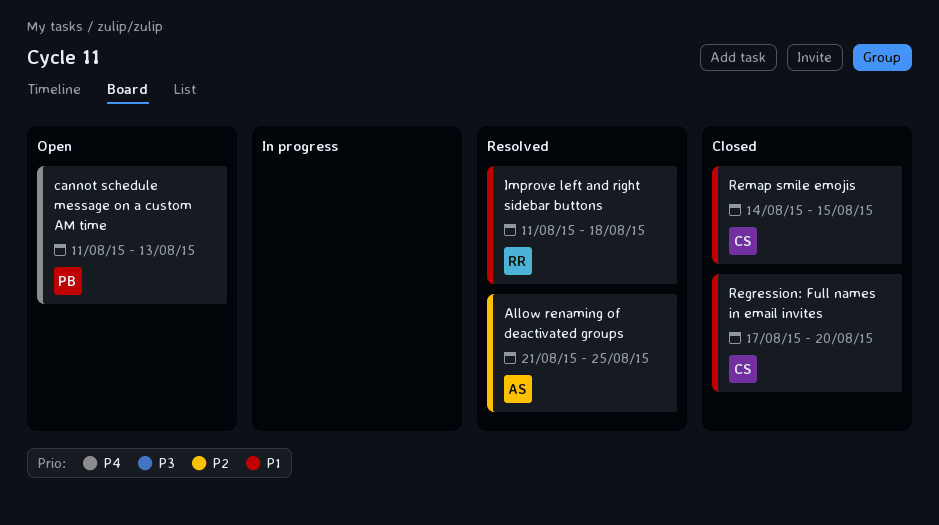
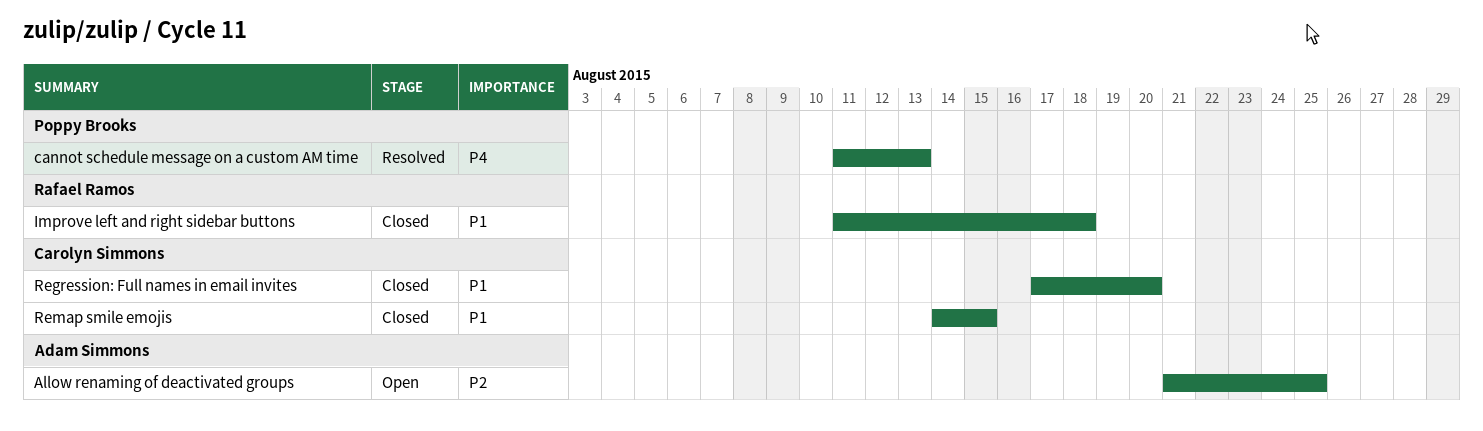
Allow renaming of deactivated groups, status: Resolved -> Open
cannot schedule message on a custom AM time, status: Open -> Resolved
Improve left and right sidebar buttons, status: Resolved -> Closed

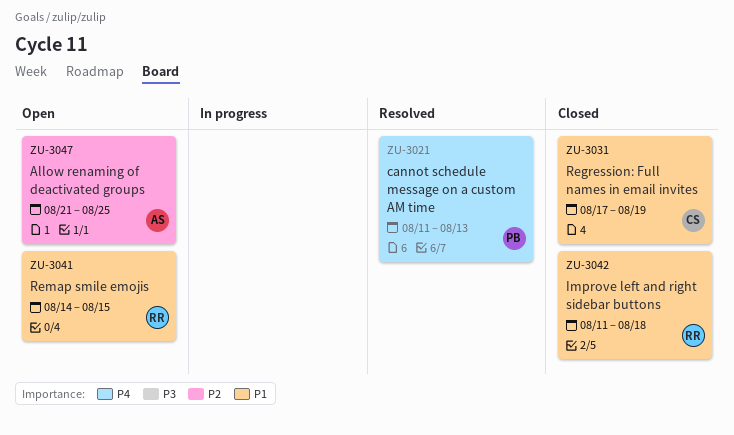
Regression: Full names in email invites, due: Aug 20 -> Aug 19
Remap smile emojis, status: Closed -> Open
Remap smile emojis, owner: Carolyn Simmons -> Rafael Ramos

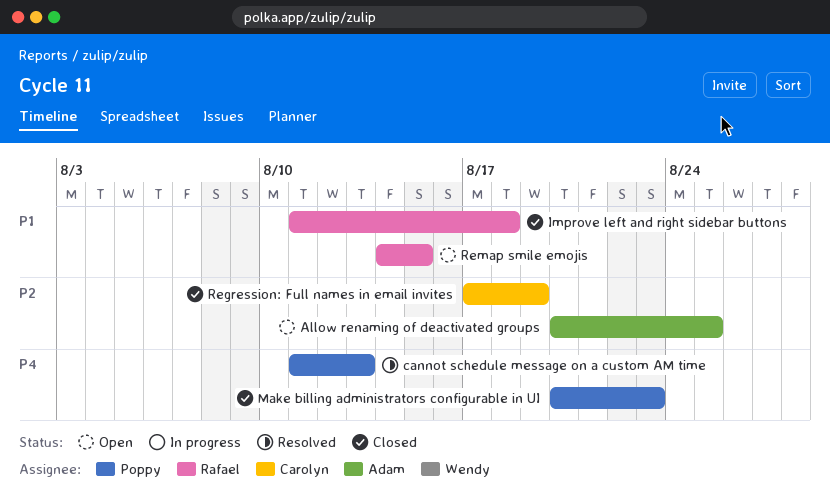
Allow renaming of deactivated groups, start: Aug 21 -> Aug 20
Make billing administrators configurable in UI: none -> present
Regression: Full names in email invites, priority: P1 -> P2

